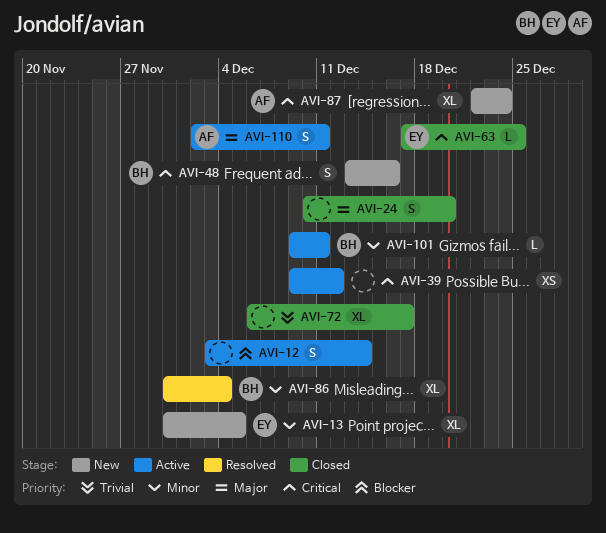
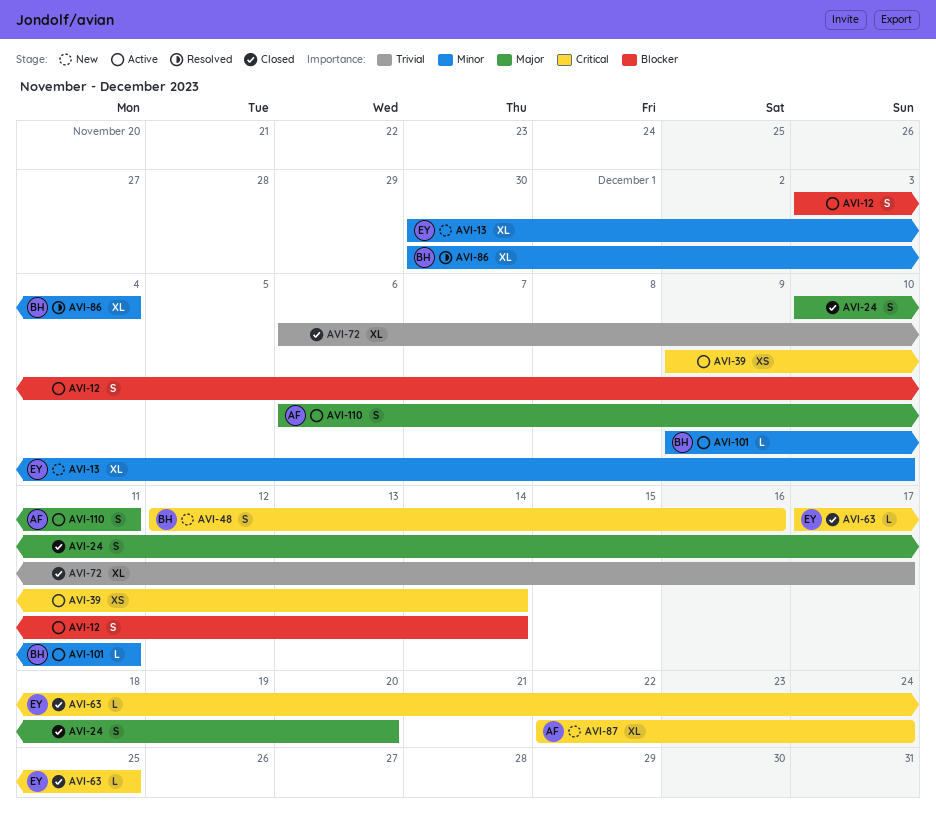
AVI-13, due: Dec 5 -> Dec 10
AVI-39, due: Dec 12 -> Dec 14
AVI-48, start: Dec 13 -> Dec 12
AVI-110, start: Dec 2 -> Dec 6

